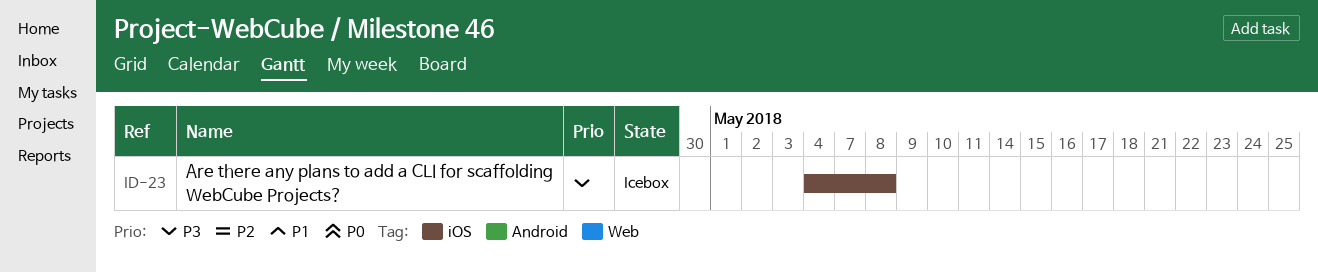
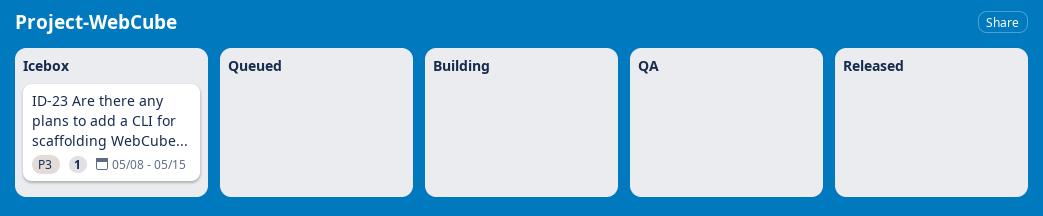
ID-23, start: May 4 -> May 8
ID-23, due: May 8 -> May 15

